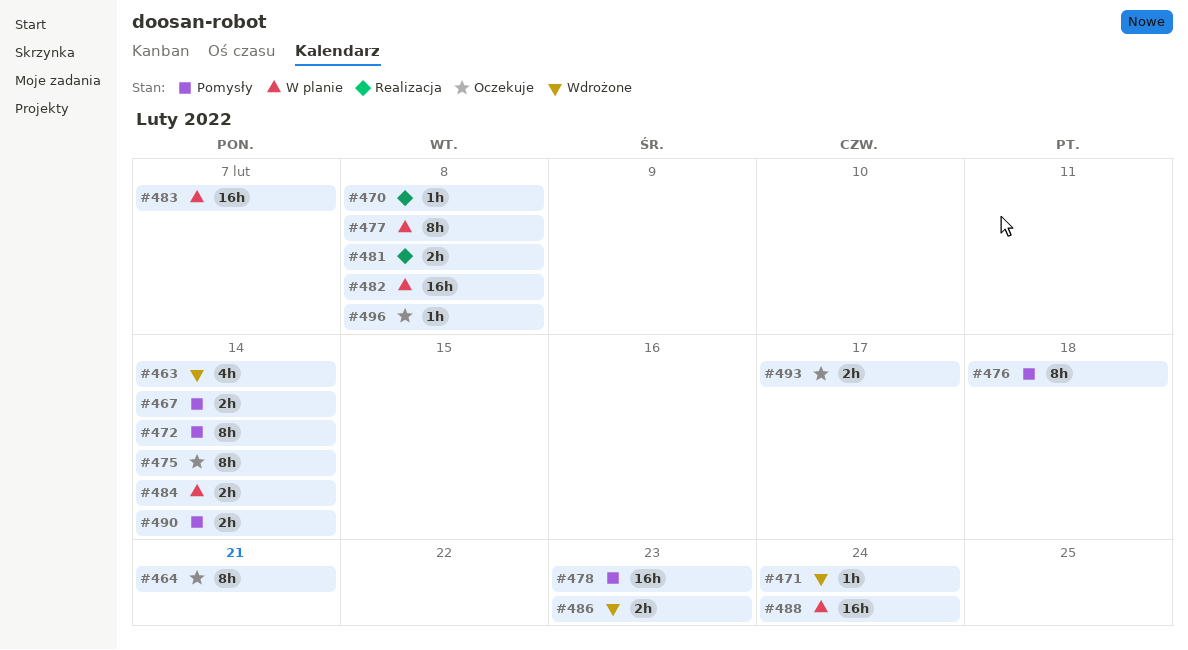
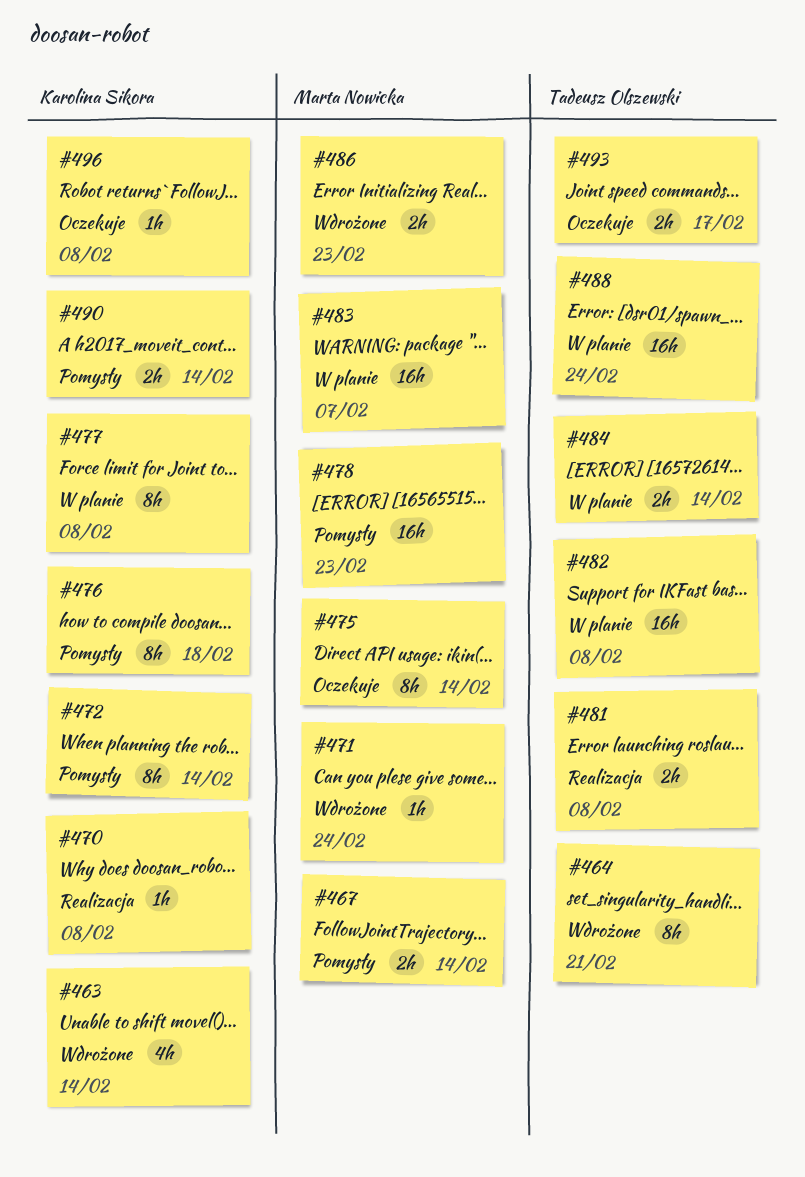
#464, status: Oczekuje -> Wdrożone

